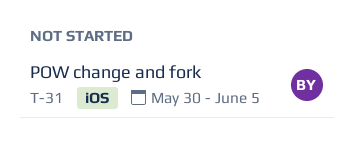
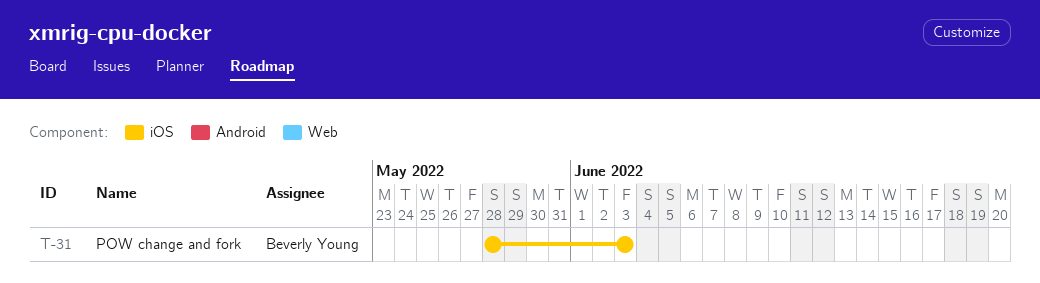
T-31, start: May 30 -> May 28
T-31, due: Jun 5 -> Jun 3

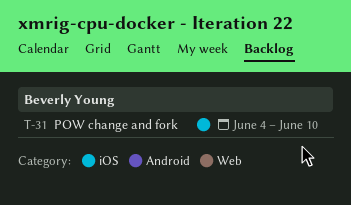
T-31, start: May 28 -> Jun 4
T-31, due: Jun 3 -> Jun 10

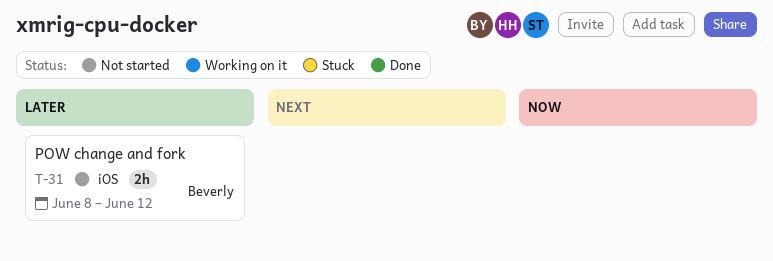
T-31, start: Jun 4 -> Jun 8
T-31, due: Jun 10 -> Jun 12

